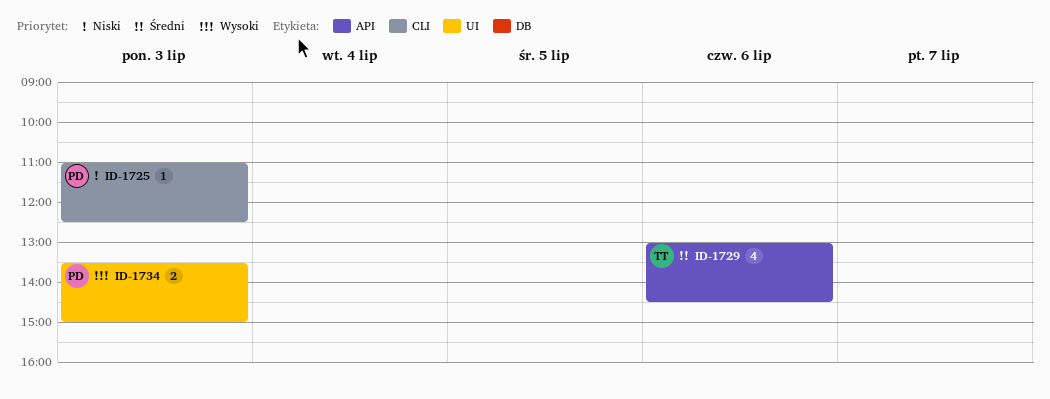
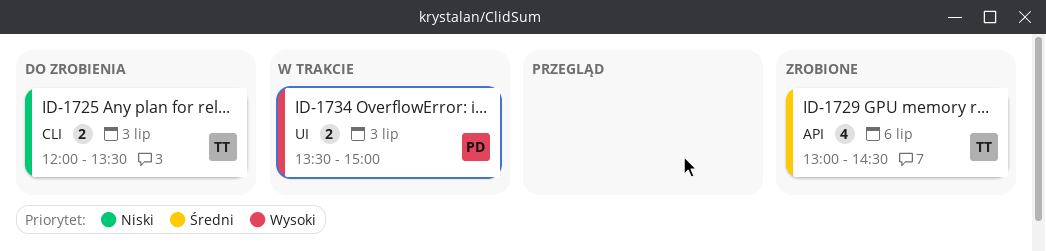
ID-1725, owner: PD -> TT
ID-1725, estimate: 1 -> 2
ID-1725, begins: 11:00 -> 12:00
ID-1725, ends: 12:30 -> 13:30

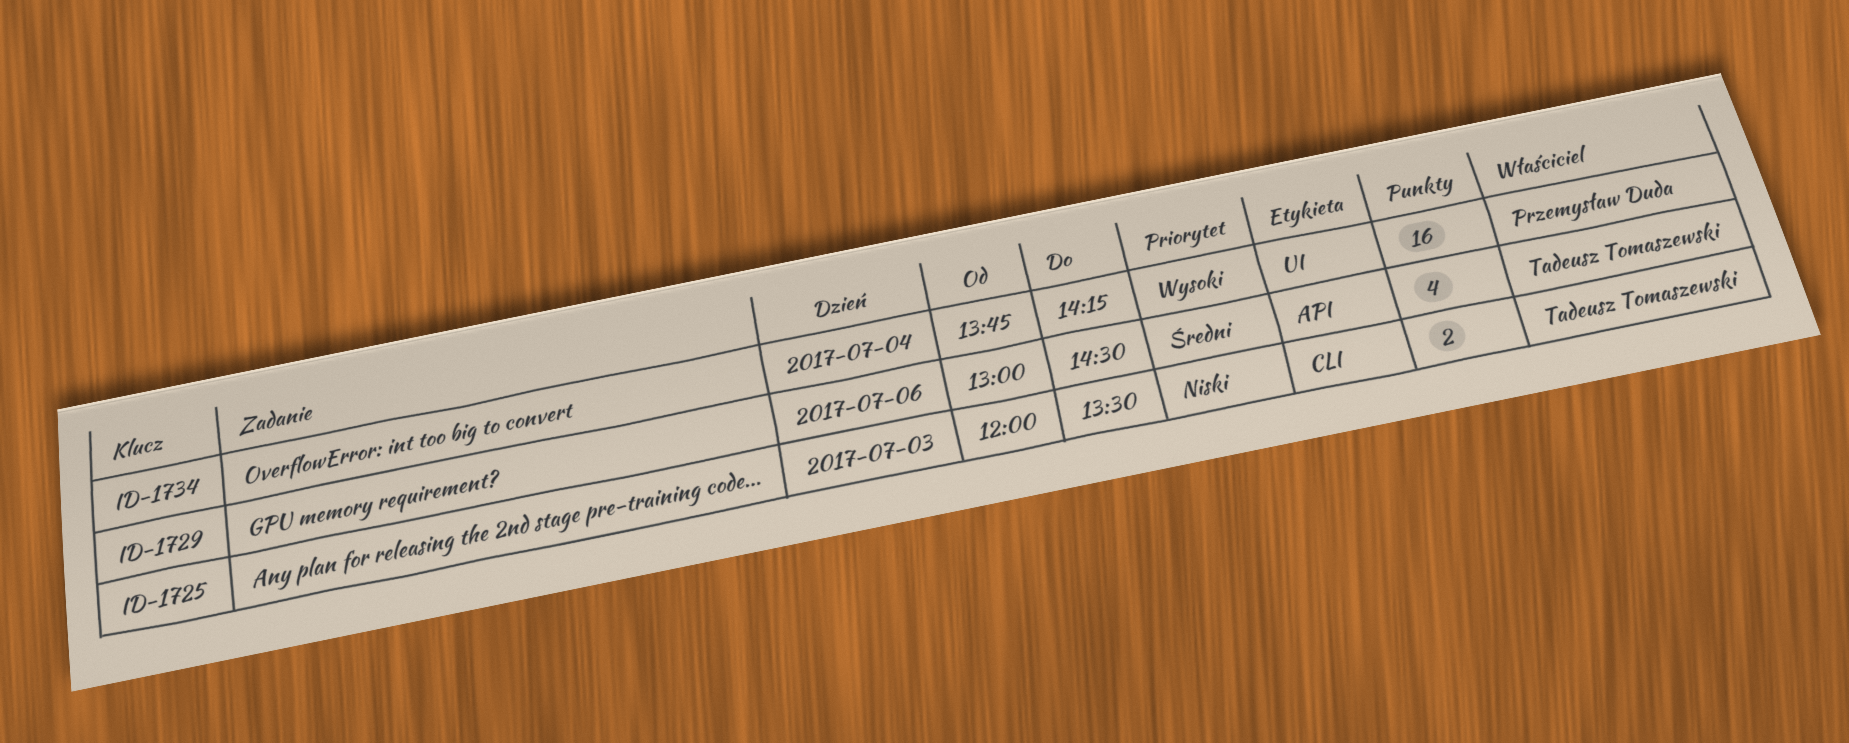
ID-1734, estimate: 2 -> 16
ID-1734, day: Jul 3 -> Jul 4
ID-1734, begins: 13:30 -> 13:45
ID-1734, ends: 15:00 -> 14:15

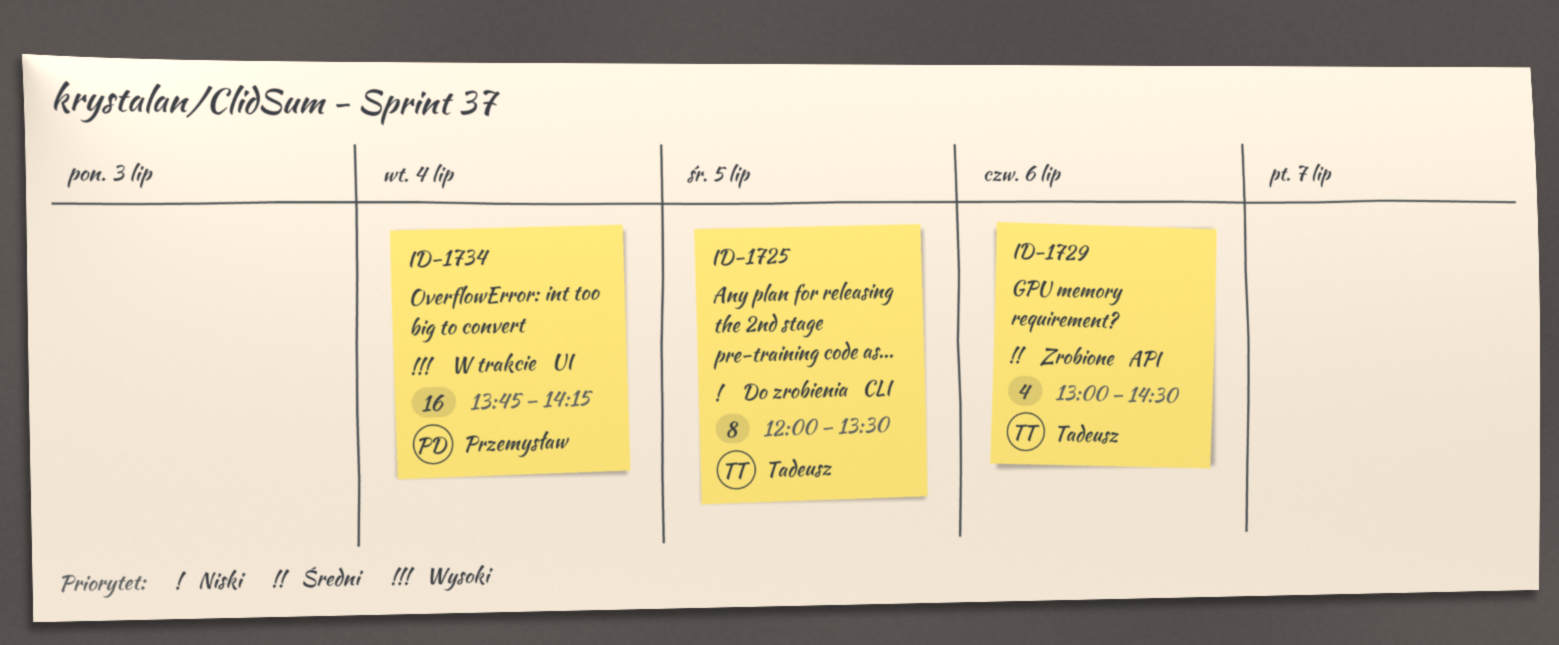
ID-1725, estimate: 2 -> 8
ID-1725, day: Jul 3 -> Jul 5

